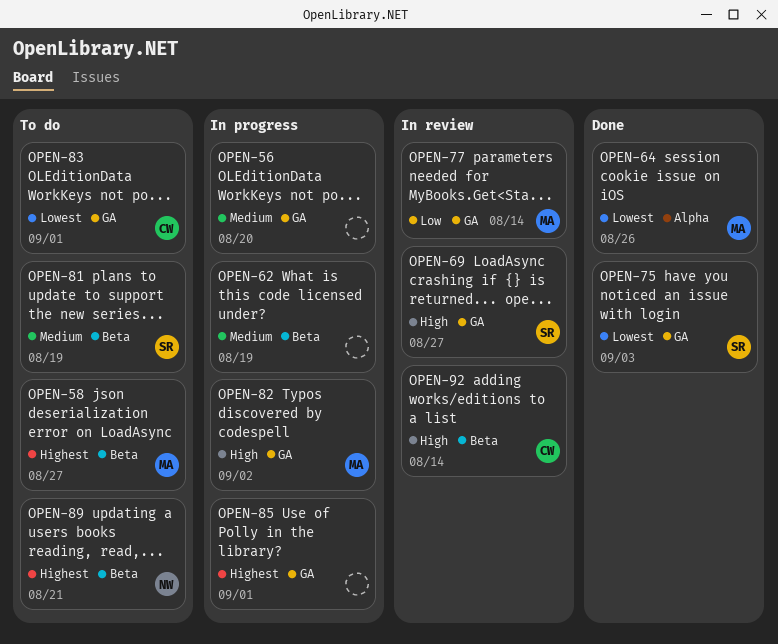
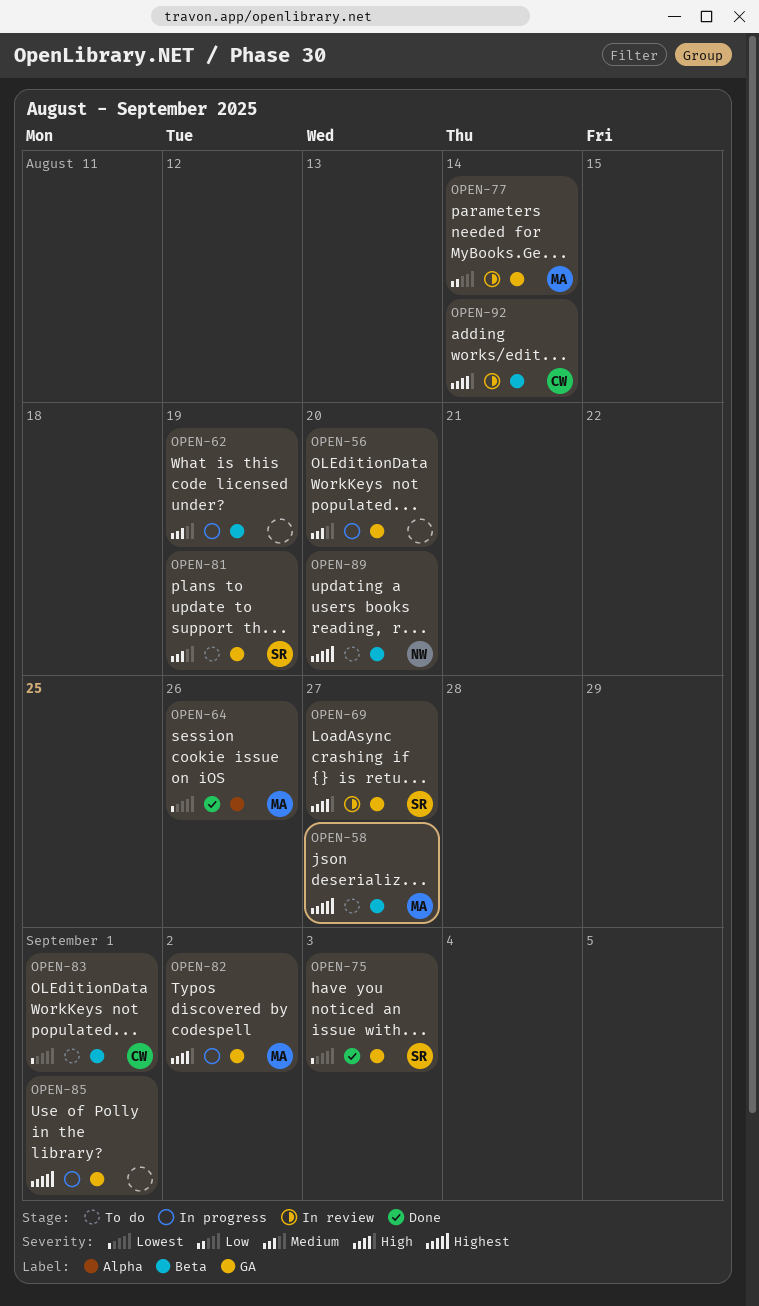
OPEN-81, label: Beta -> GA
OPEN-83, label: GA -> Beta
OPEN-89, due: Aug 21 -> Aug 20

